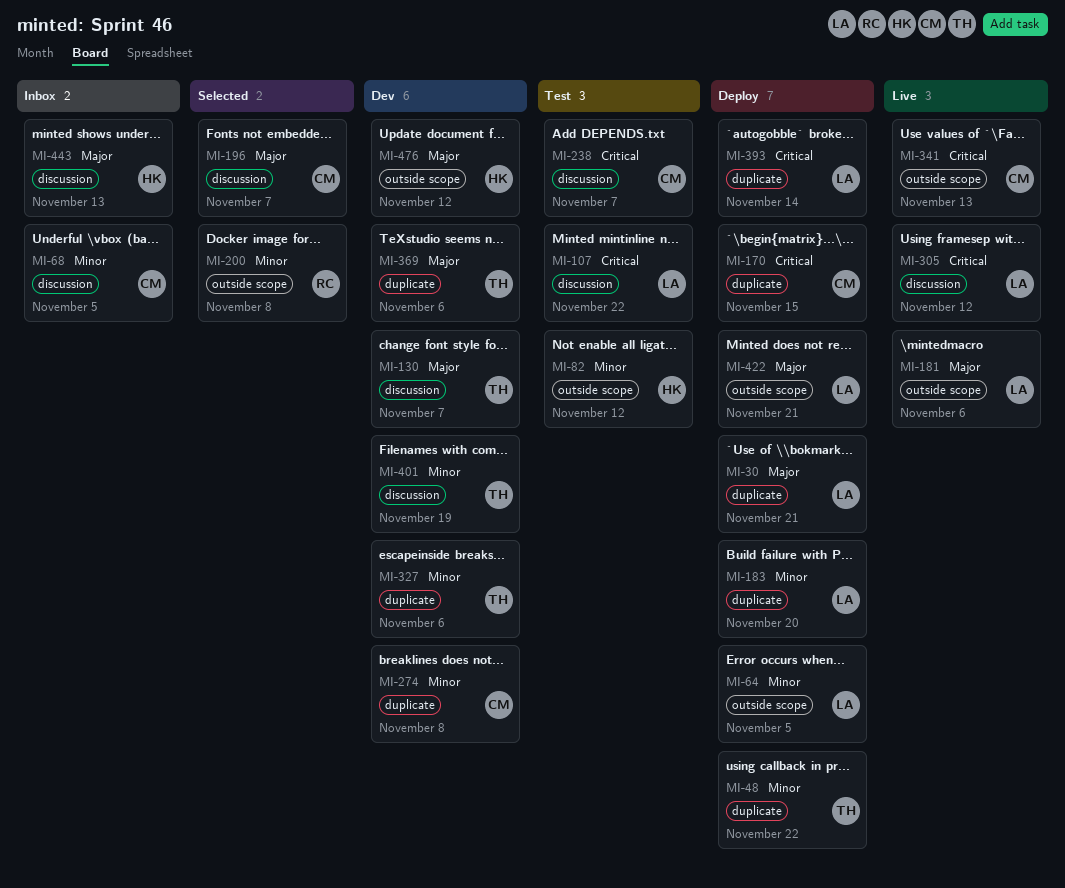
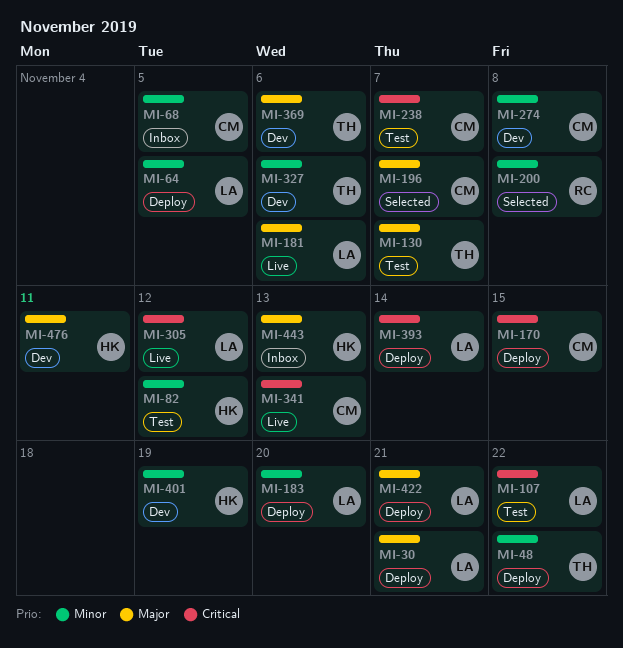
MI-130, status: Dev -> Test
MI-401, owner: TH -> HK
MI-476, due: Nov 12 -> Nov 11

